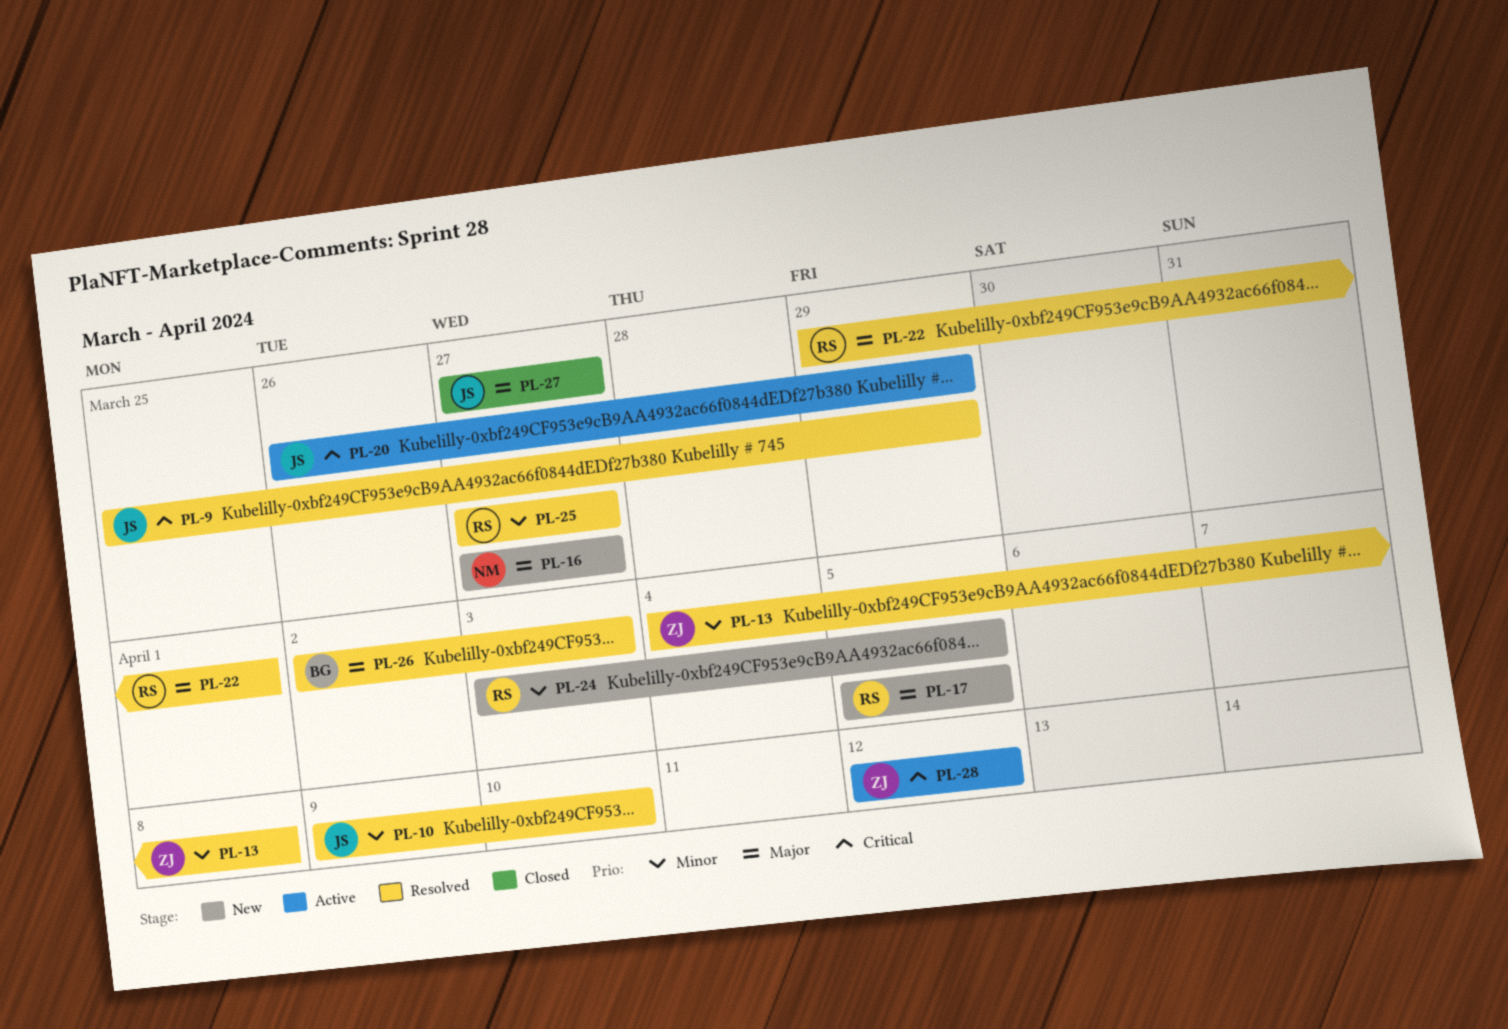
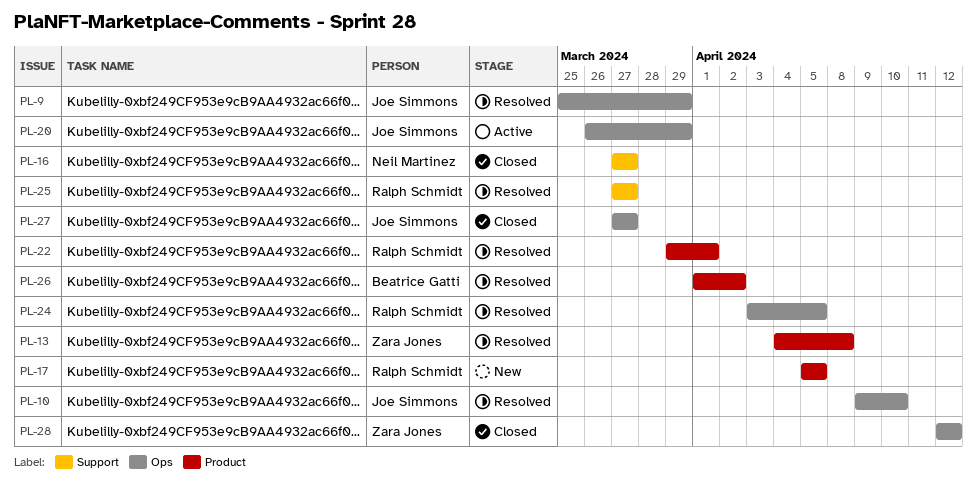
PL-16, status: New -> Closed
PL-24, status: New -> Resolved
PL-26, start: Apr 2 -> Apr 1
PL-26, due: Apr 3 -> Apr 2
PL-28, status: Active -> Closed

